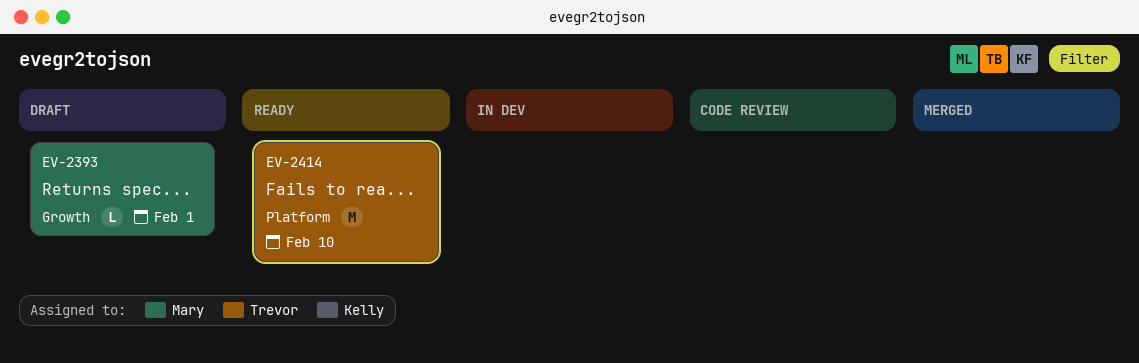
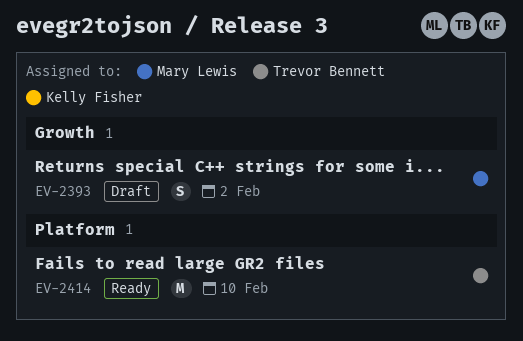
EV-2393, estimate: L -> S
EV-2393, due: Feb 1 -> Feb 2

